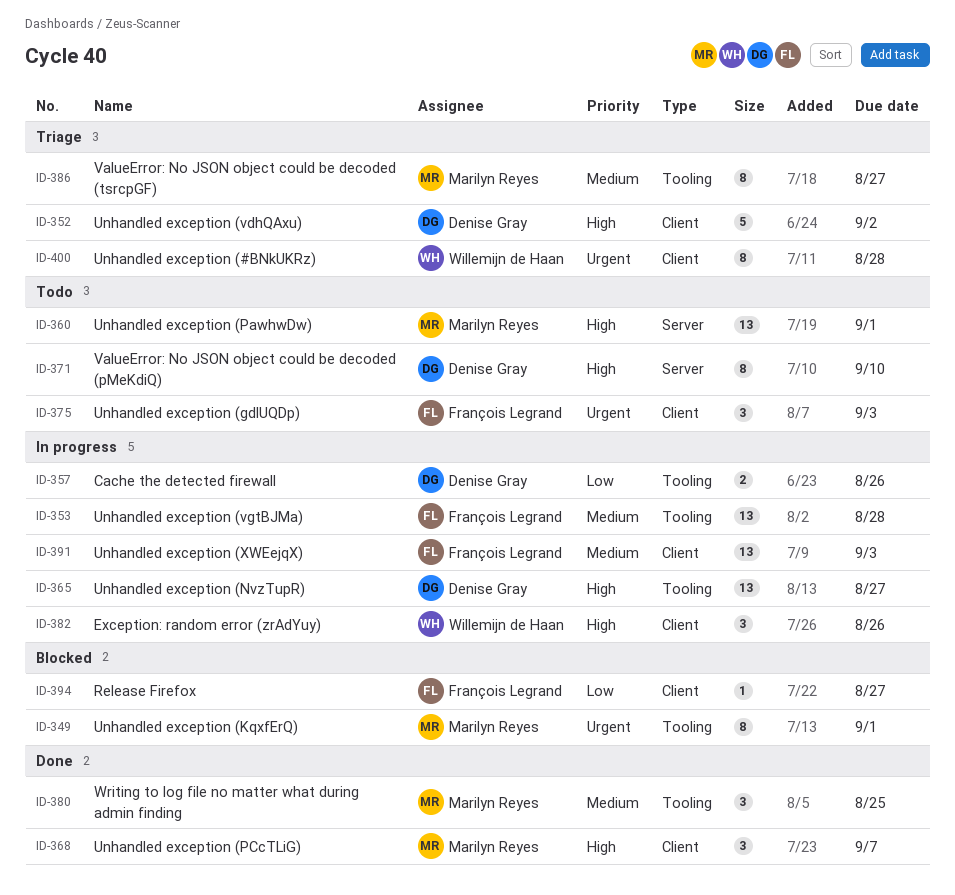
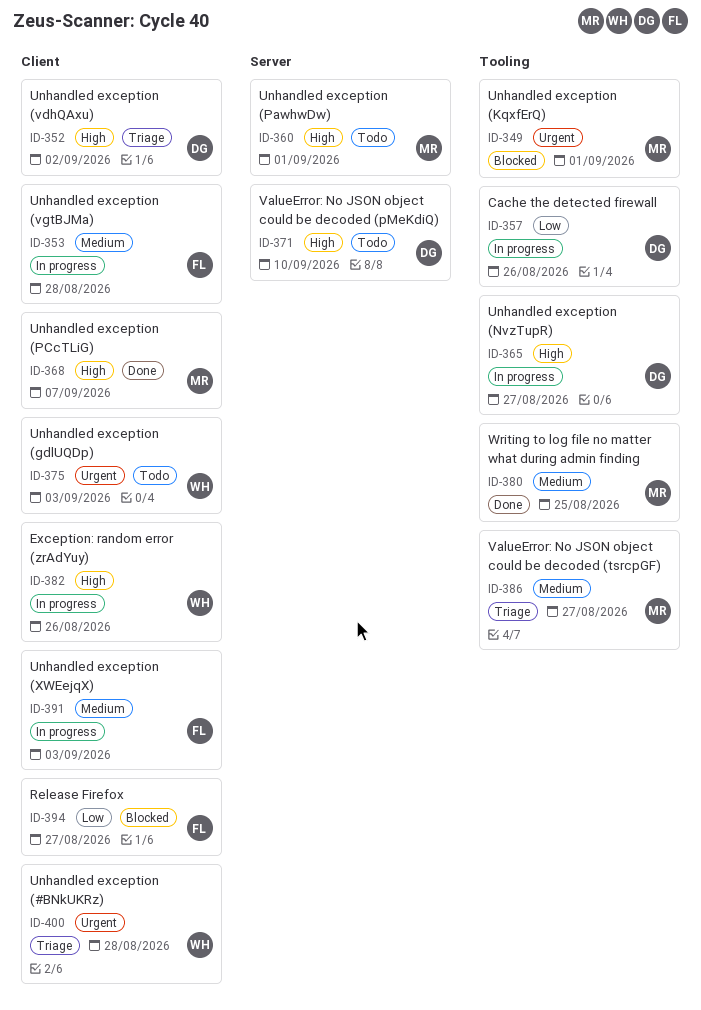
ID-353, label: Tooling -> Client
ID-375, owner: François Legrand -> Willemijn de Haan

